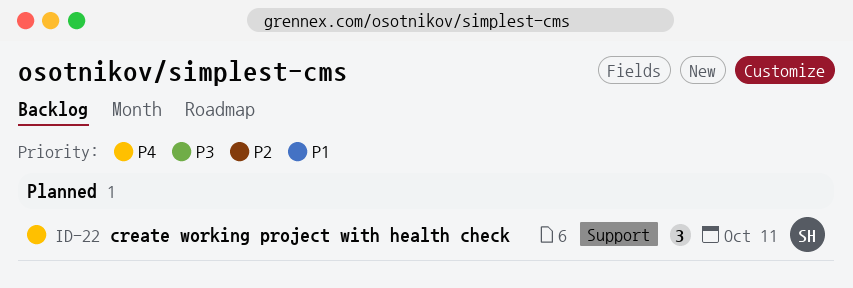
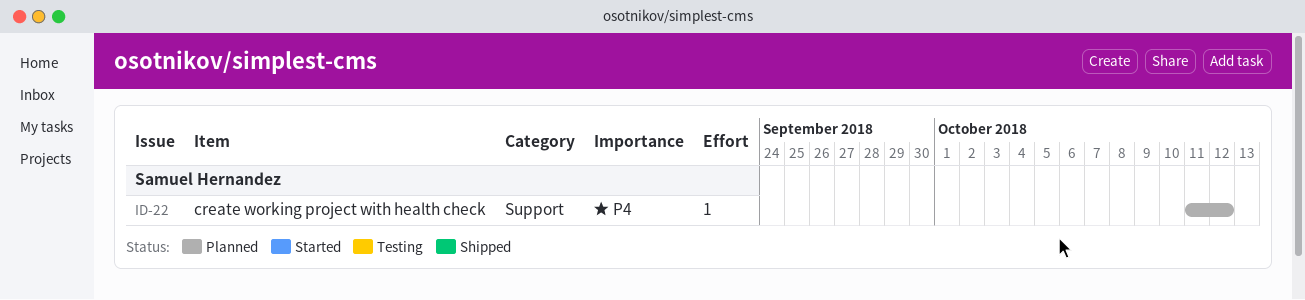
ID-22, estimate: 3 -> 1
ID-22, due: Oct 11 -> Oct 12

